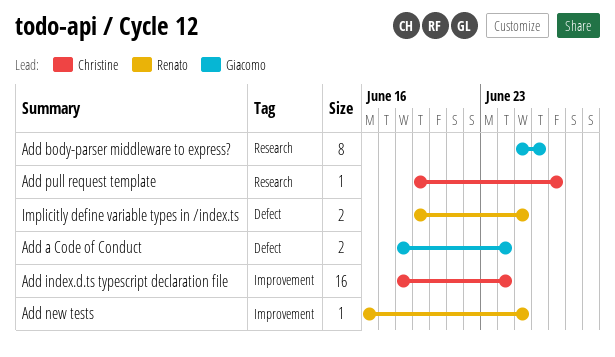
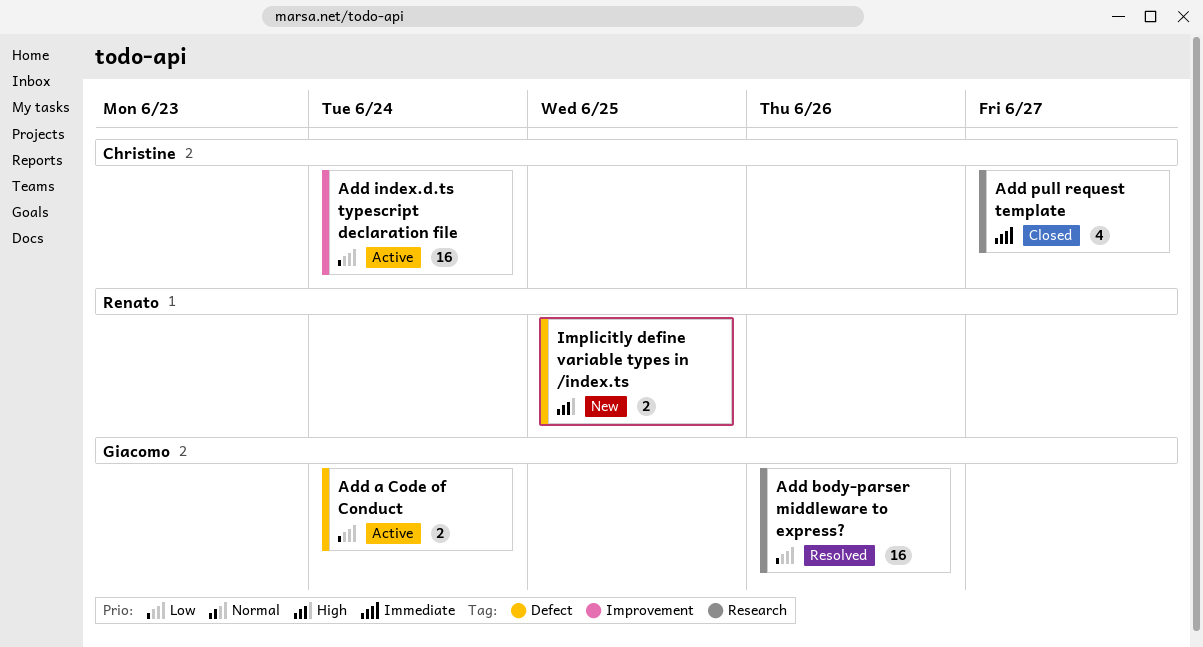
Add body-parser middleware to express?, estimate: 8 -> 16
Add new tests: present -> none
Add pull request template, estimate: 1 -> 4

